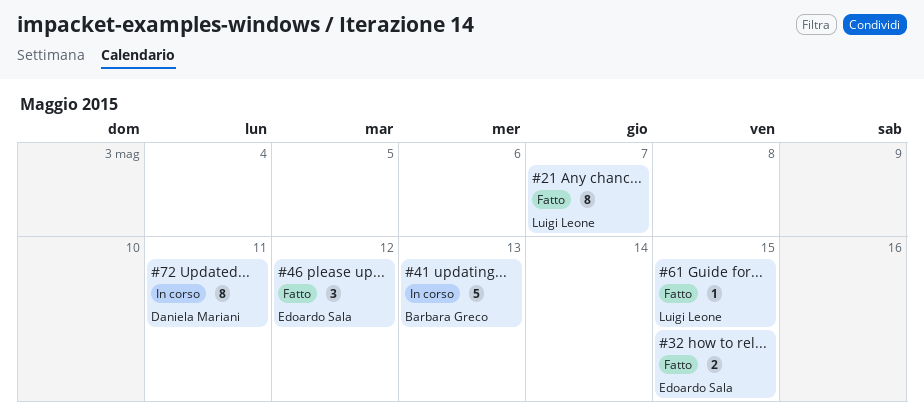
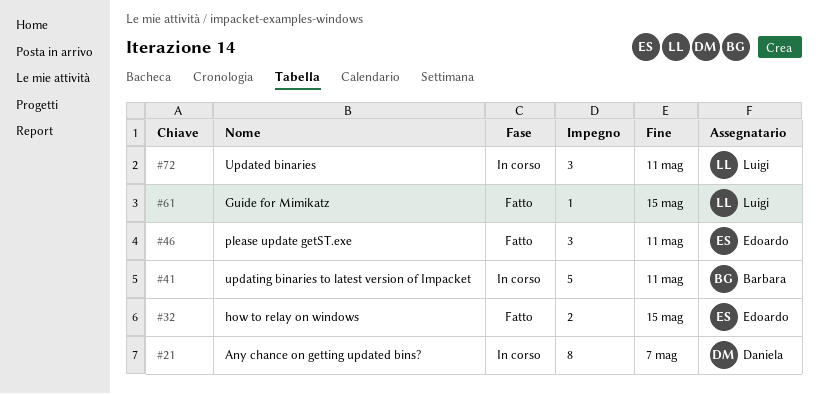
#21, status: Fatto -> In corso
#21, owner: Luigi Leone -> Daniela Mariani
#41, due: May 13 -> May 11
#46, due: May 12 -> May 11
#72, owner: Daniela Mariani -> Luigi Leone
#72, estimate: 8 -> 3

